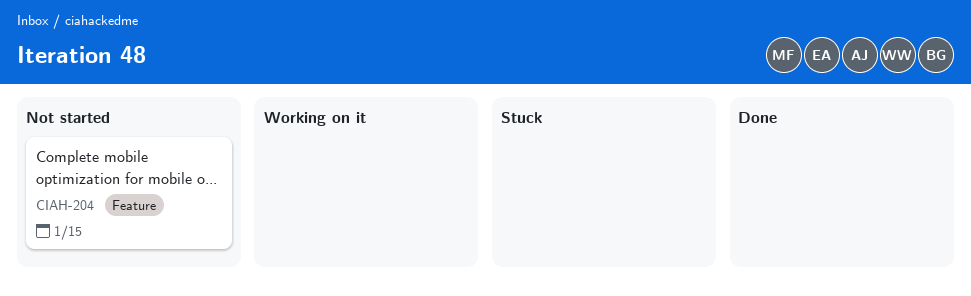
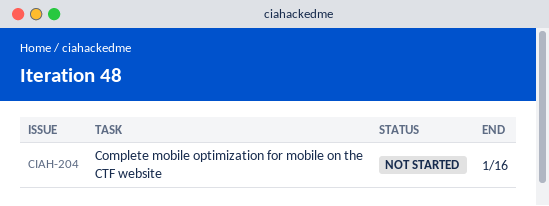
CIAH-204, due: Jan 15 -> Jan 16

